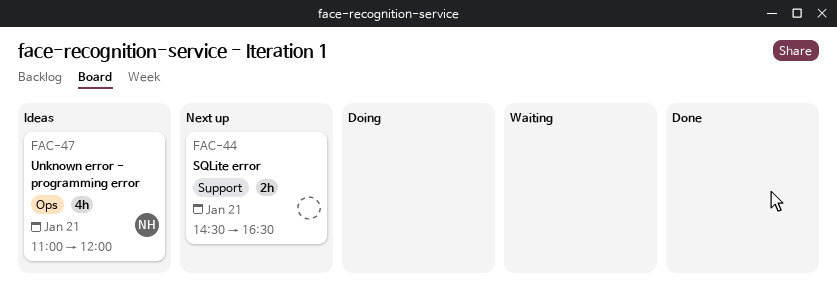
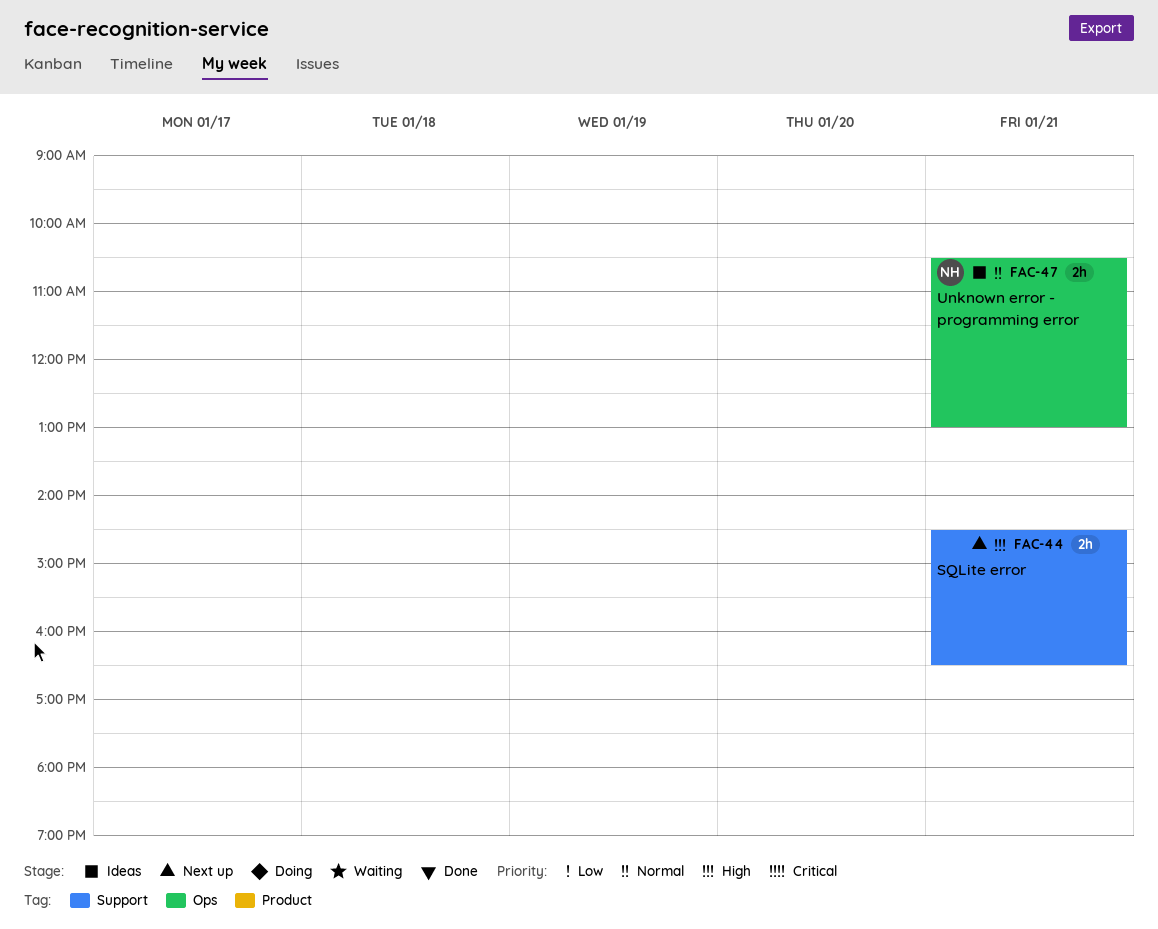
FAC-47, estimate: 4h -> 2h
FAC-47, begins: 11:00 -> 10:30
FAC-47, ends: 12:00 -> 13:00

